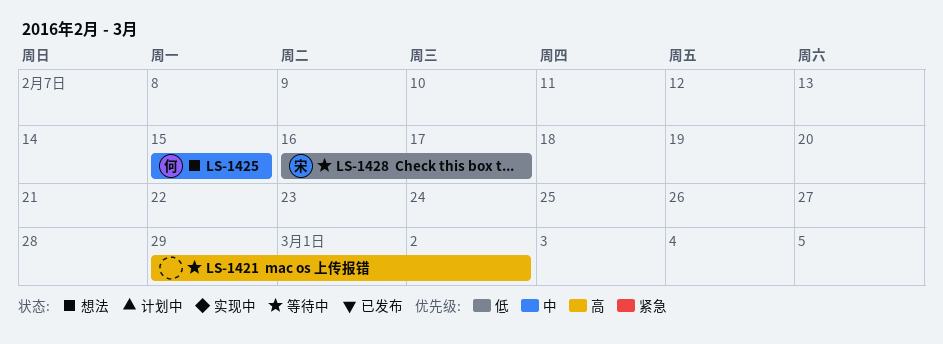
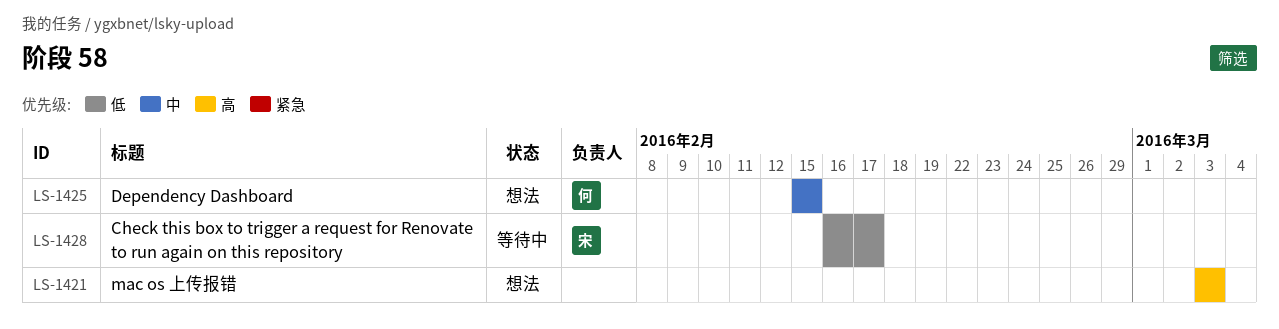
LS-1421, status: 等待中 -> 想法
LS-1421, start: Feb 29 -> Mar 3
LS-1421, due: Mar 2 -> Mar 3

